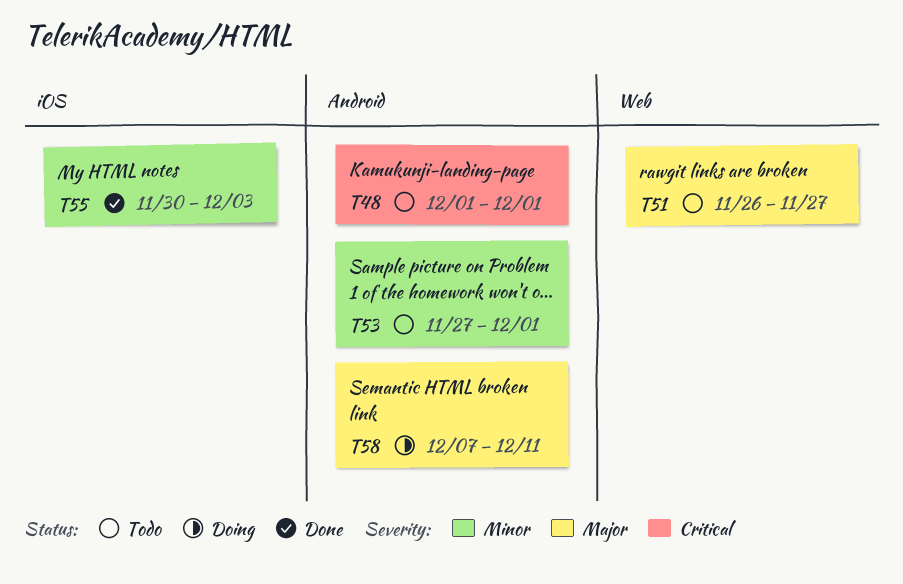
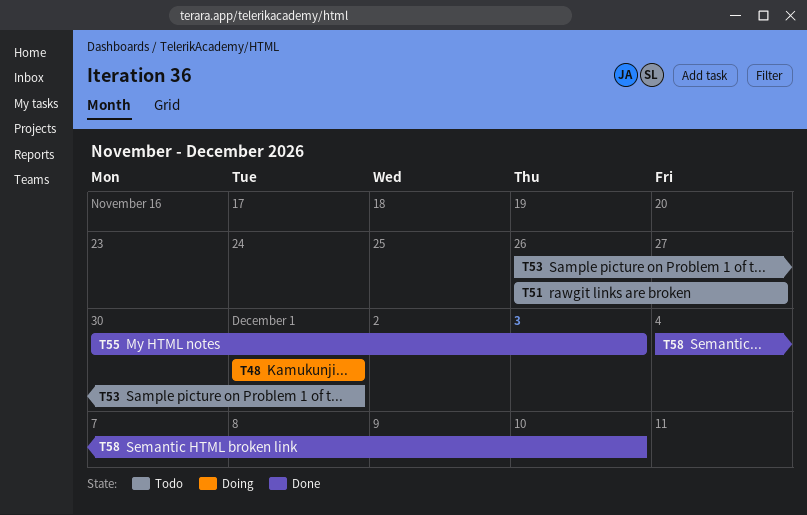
T48, status: Todo -> Doing
T53, start: Nov 27 -> Nov 26
T58, status: Doing -> Done
T58, start: Dec 7 -> Dec 4
T58, due: Dec 11 -> Dec 10

